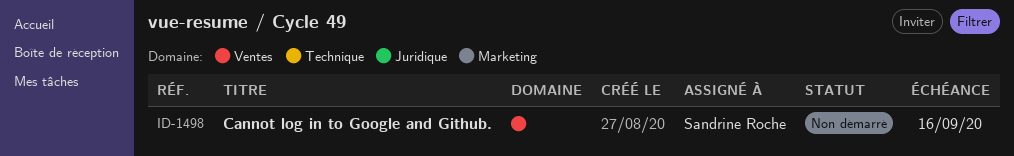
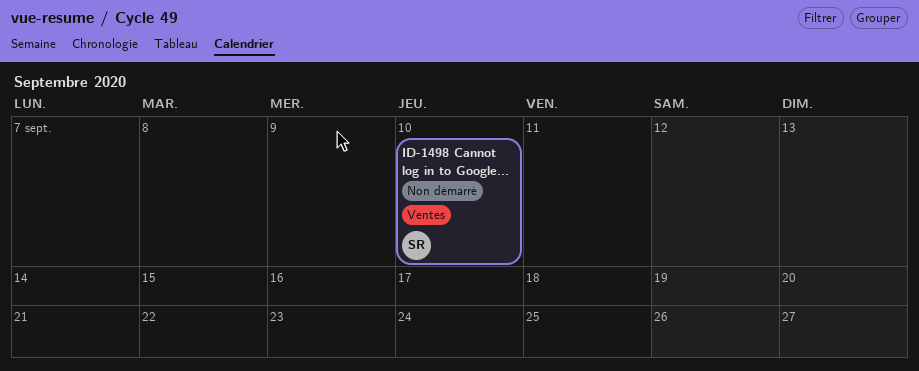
ID-1498, due: Sep 16 -> Sep 10

